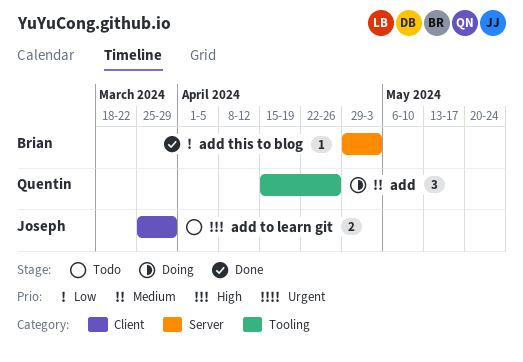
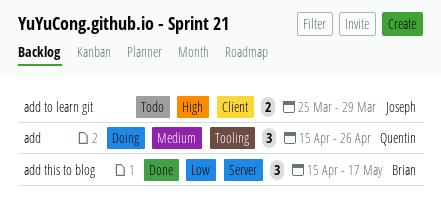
add this to blog, estimate: 1 -> 3
add this to blog, start: Apr 29 -> Apr 15
add this to blog, due: May 3 -> May 17

